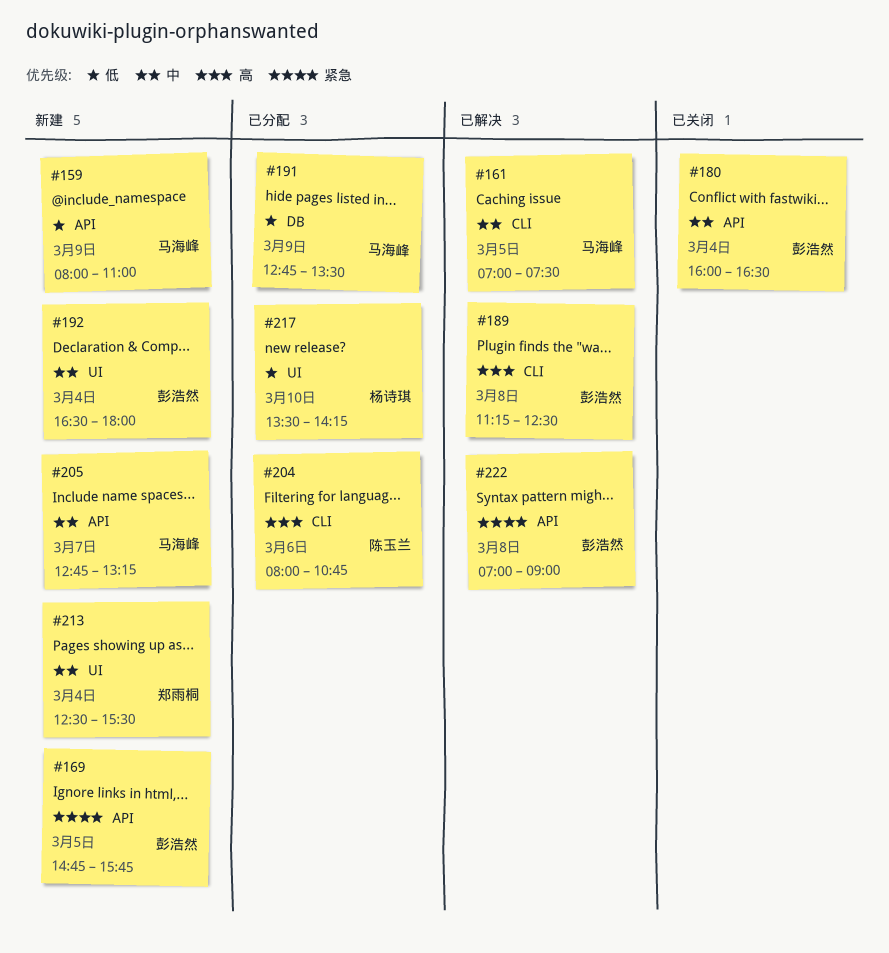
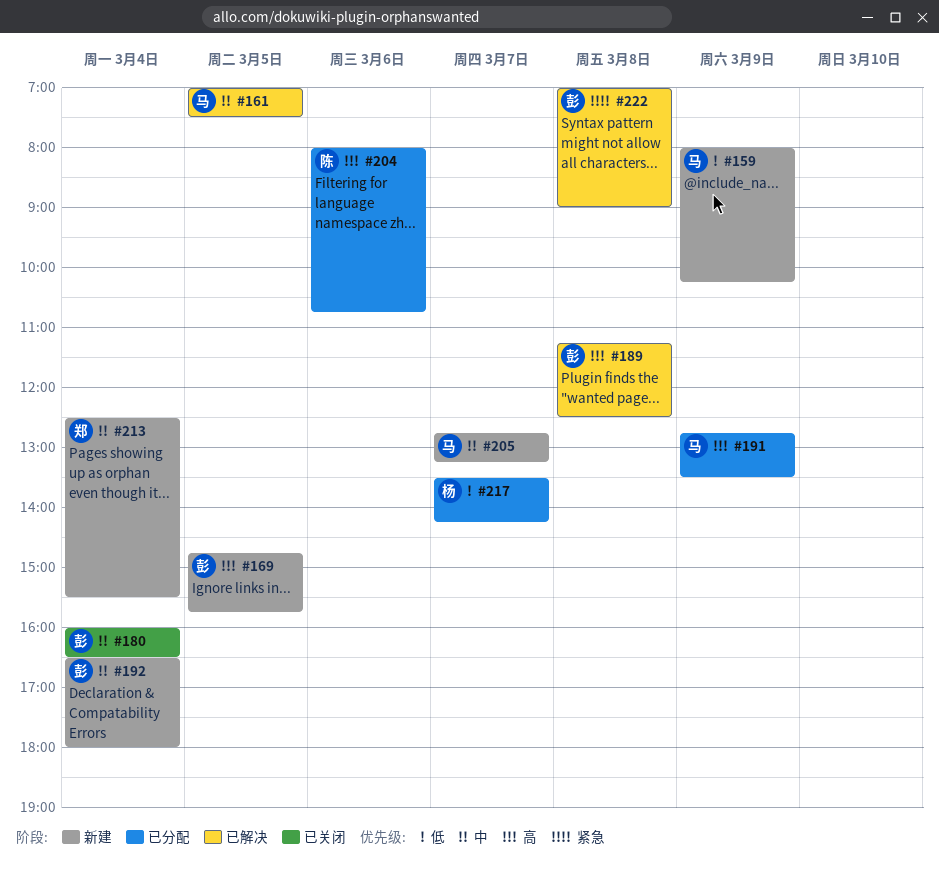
#159, ends: 11:00 -> 10:15
#169, priority: 紧急 -> 高
#191, priority: 低 -> 高
#217, day: Mar 10 -> Mar 7

